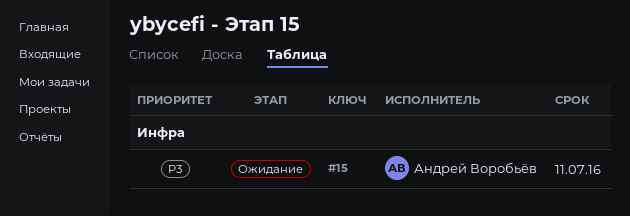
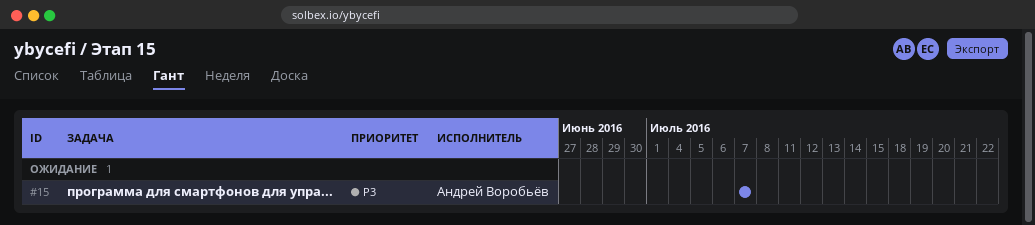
#15, due: Jul 11 -> Jul 7

